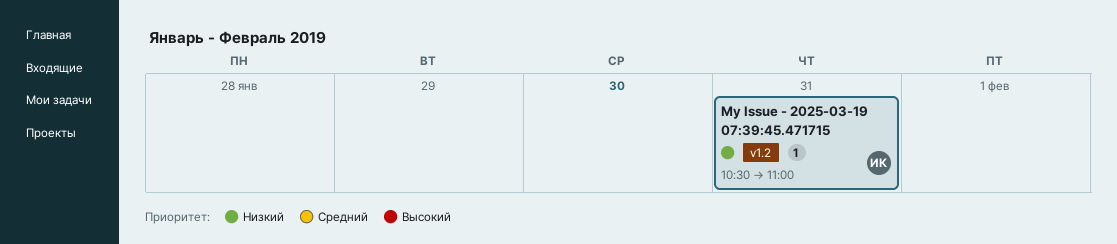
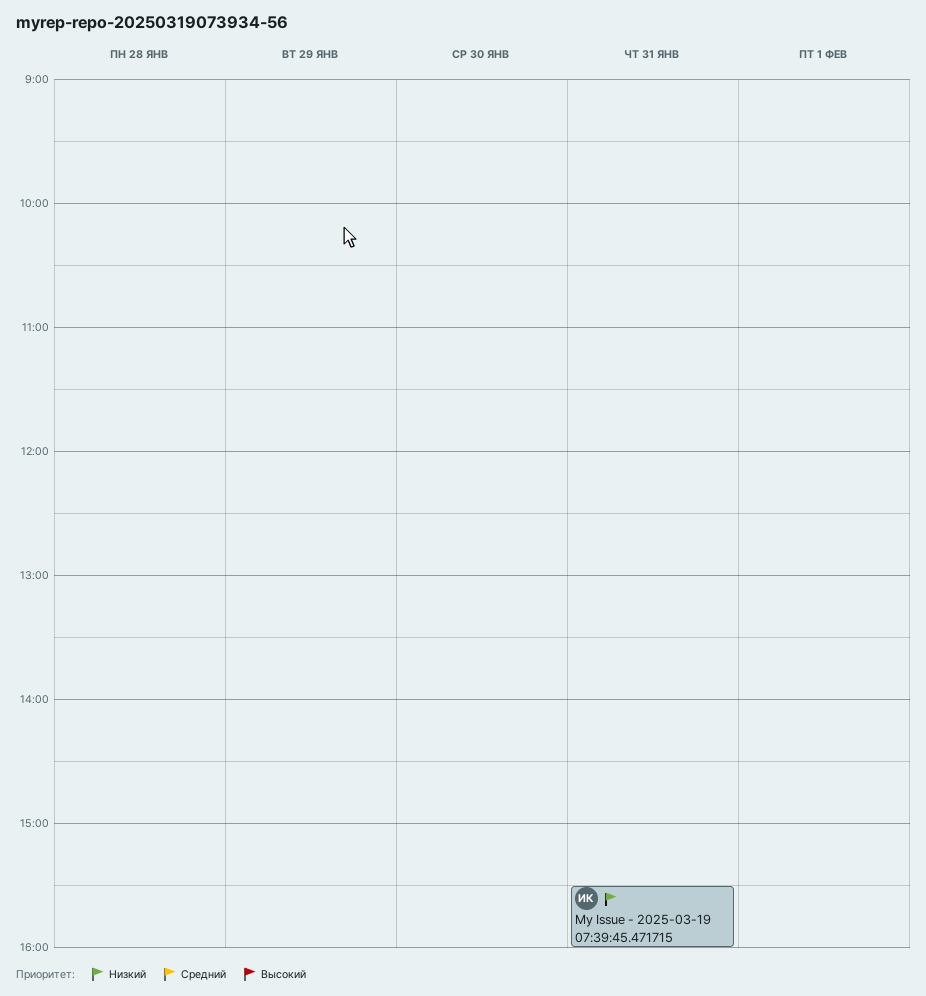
My Issue - 2025-03-19 07:39:45.471715, begins: 10:30 -> 15:30
My Issue - 2025-03-19 07:39:45.471715, ends: 11:00 -> 16:00

